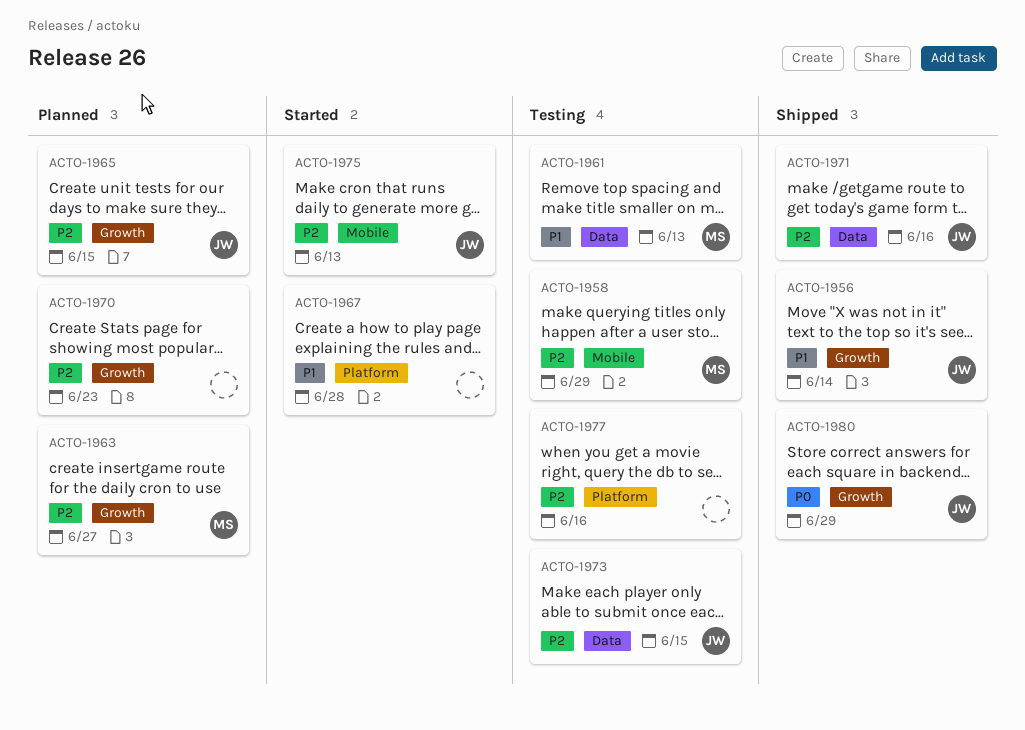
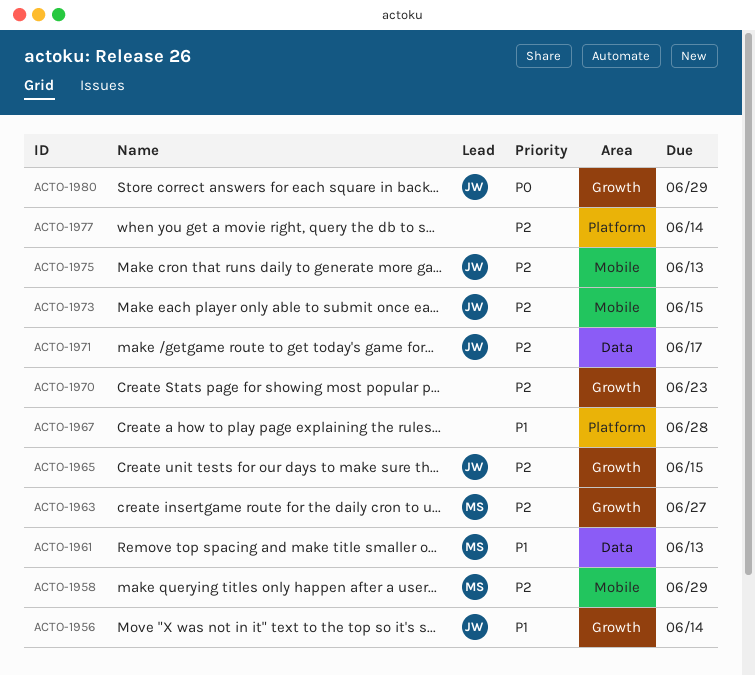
ACTO-1971, due: Jun 16 -> Jun 17
ACTO-1973, label: Data -> Mobile
ACTO-1977, due: Jun 16 -> Jun 14

